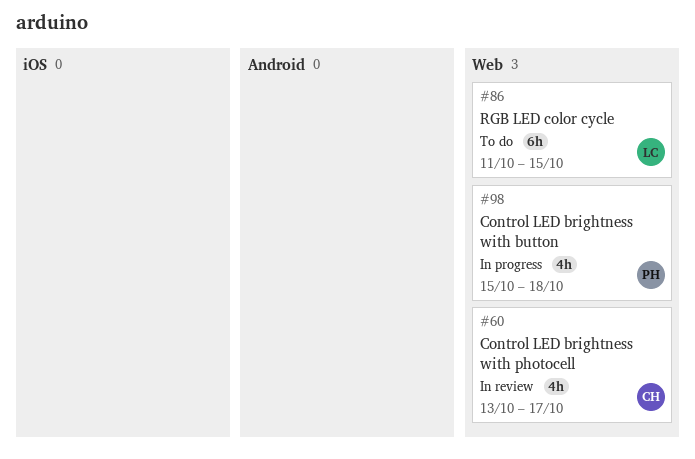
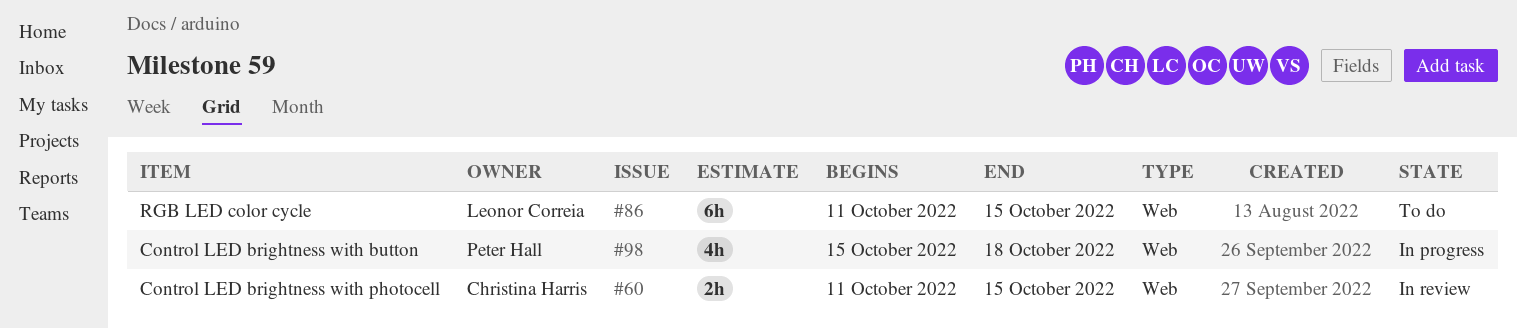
#60, estimate: 4h -> 2h
#60, start: Oct 13 -> Oct 11
#60, due: Oct 17 -> Oct 15

